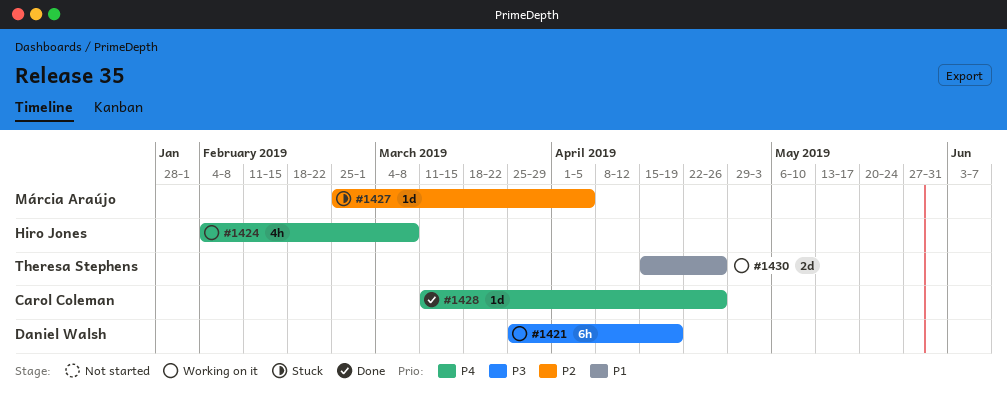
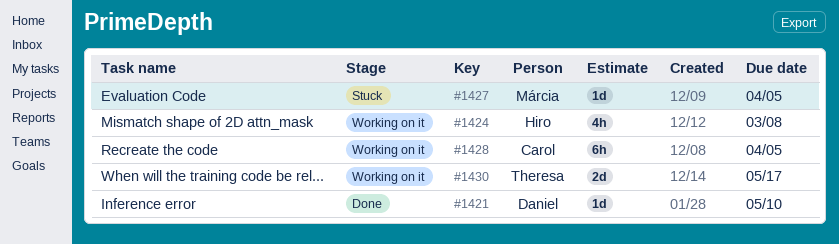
#1421, status: Working on it -> Done
#1421, estimate: 6h -> 1d
#1421, due: Apr 19 -> May 10
#1428, status: Done -> Working on it
#1428, estimate: 1d -> 6h
#1428, due: Apr 26 -> Apr 5
#1430, due: Apr 26 -> May 17

